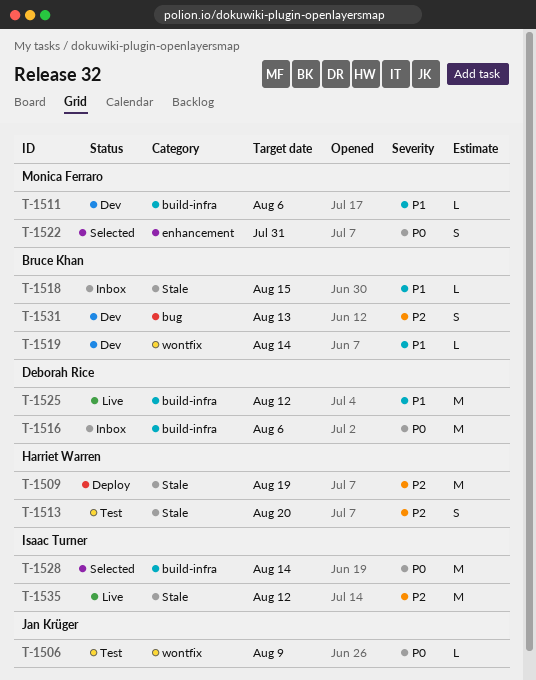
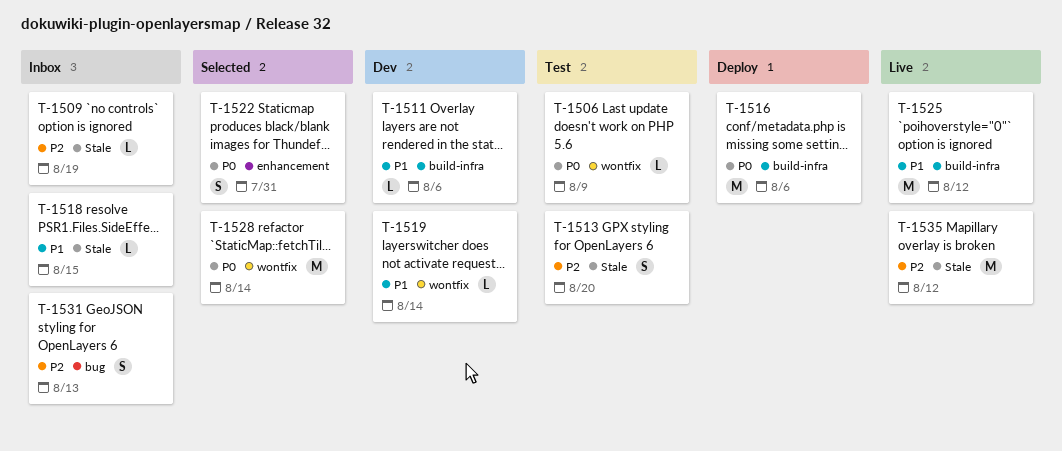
T-1509, status: Deploy -> Inbox
T-1509, estimate: M -> L
T-1516, status: Inbox -> Deploy
T-1528, label: build-infra -> wontfix
T-1531, status: Dev -> Inbox

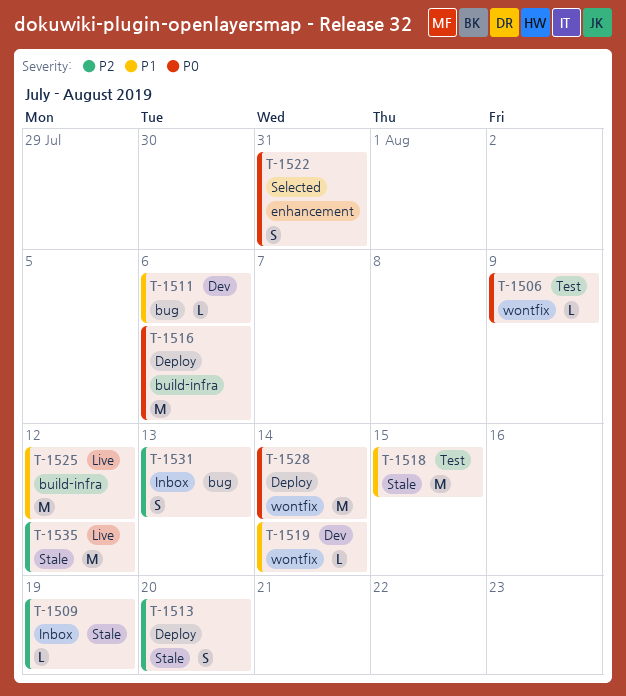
T-1511, label: build-infra -> bug
T-1513, status: Test -> Deploy
T-1518, status: Inbox -> Test
T-1518, estimate: L -> M
T-1528, status: Selected -> Deploy

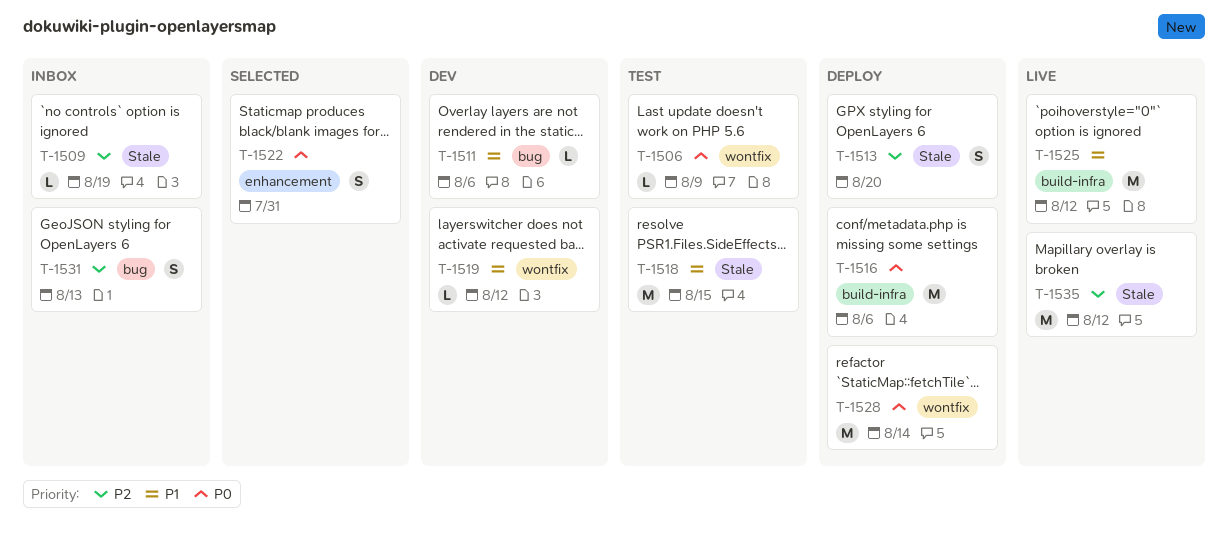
T-1519, due: Aug 14 -> Aug 12

